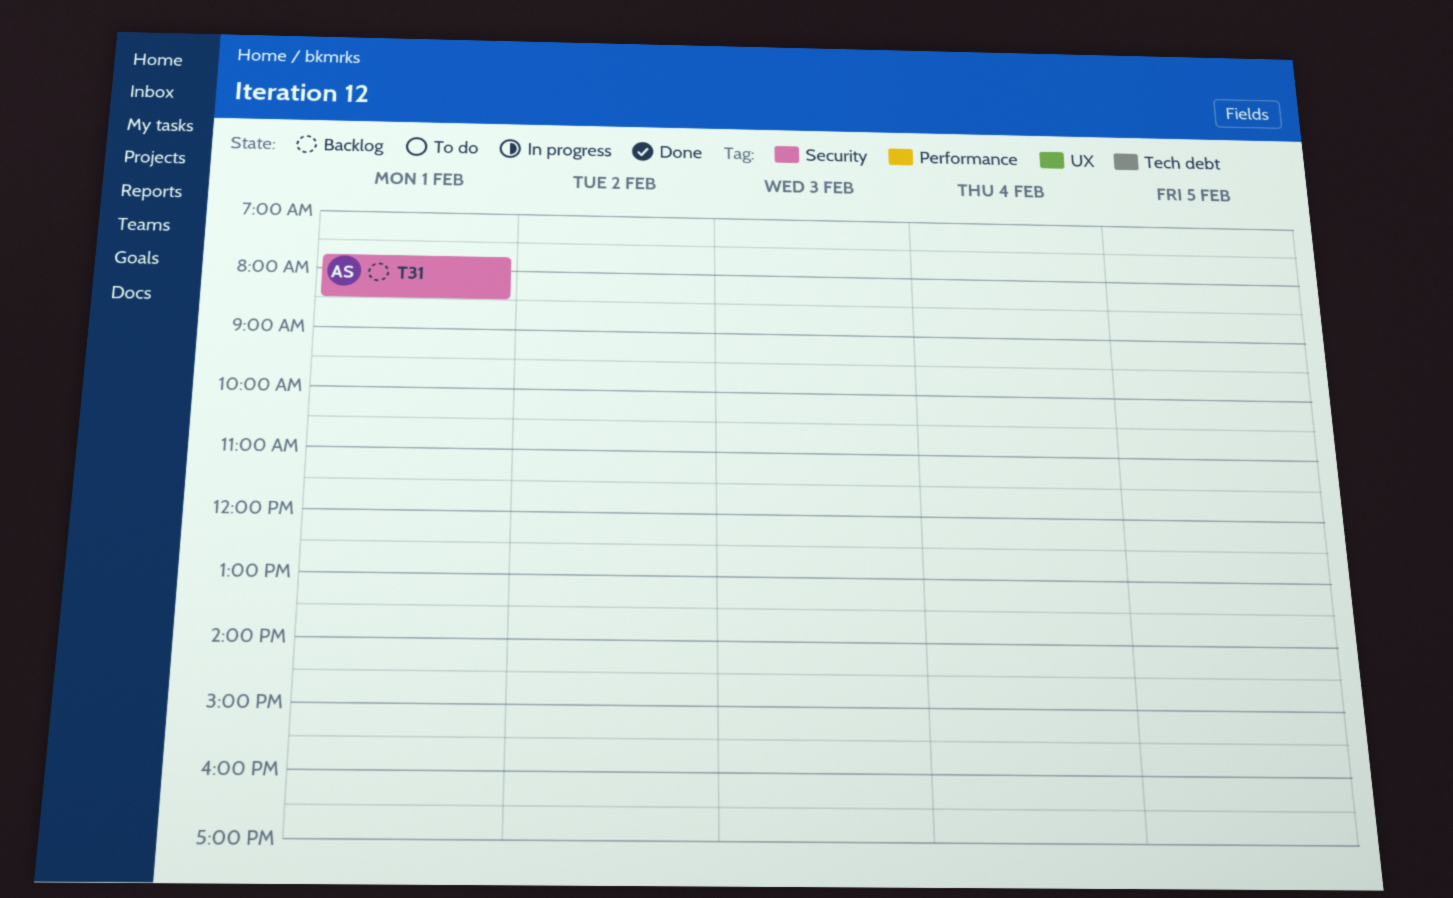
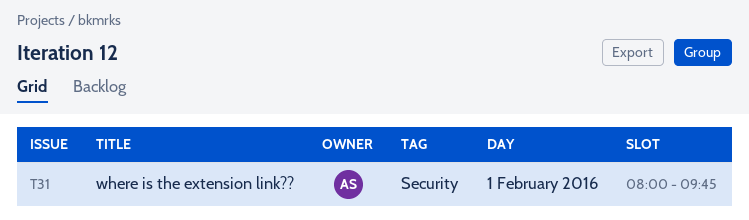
T31, begins: 07:45 -> 08:00
T31, ends: 08:30 -> 09:45

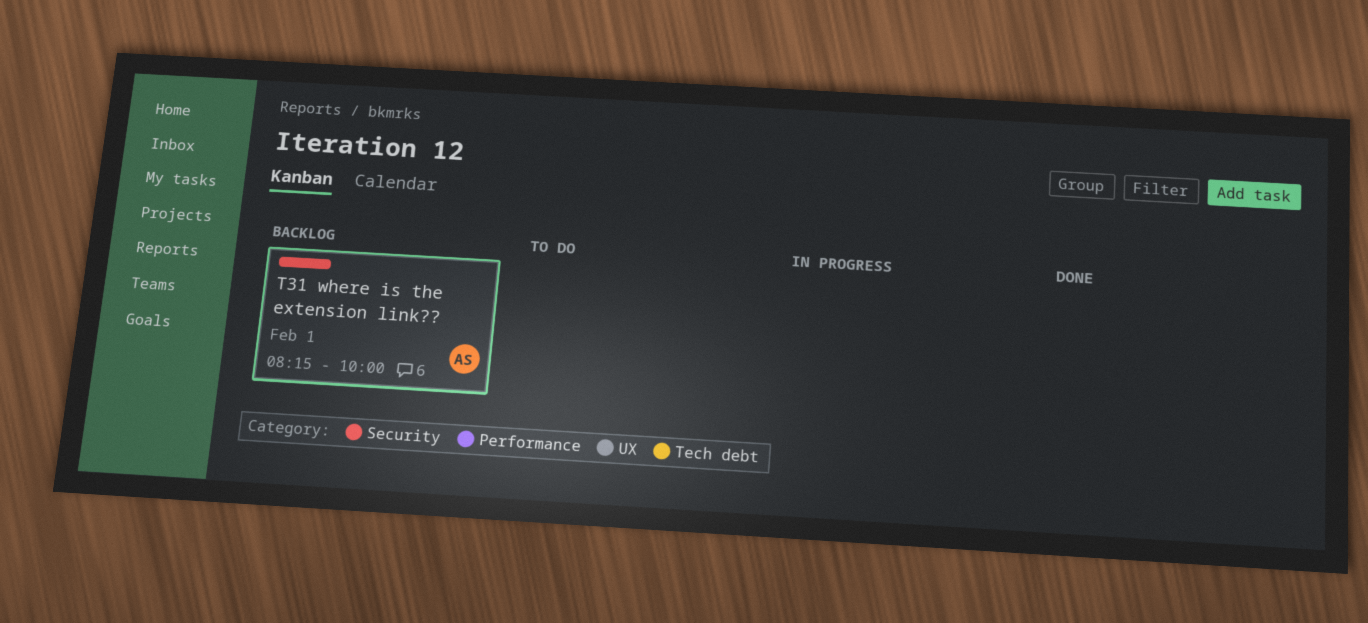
T31, begins: 08:00 -> 08:15
T31, ends: 09:45 -> 10:00

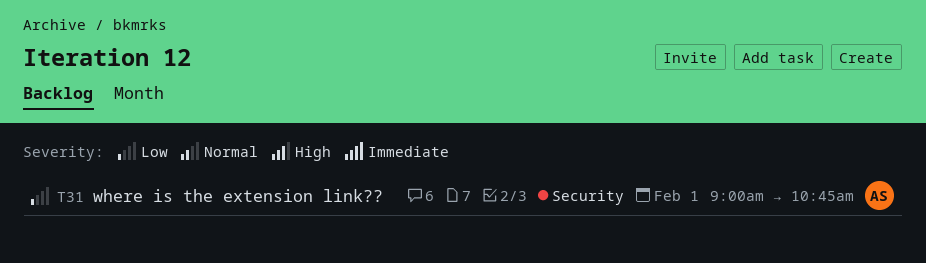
T31, begins: 08:15 -> 09:00
T31, ends: 10:00 -> 10:45

